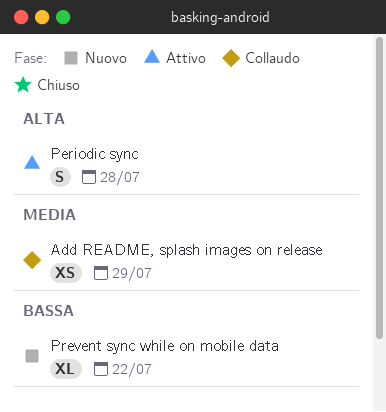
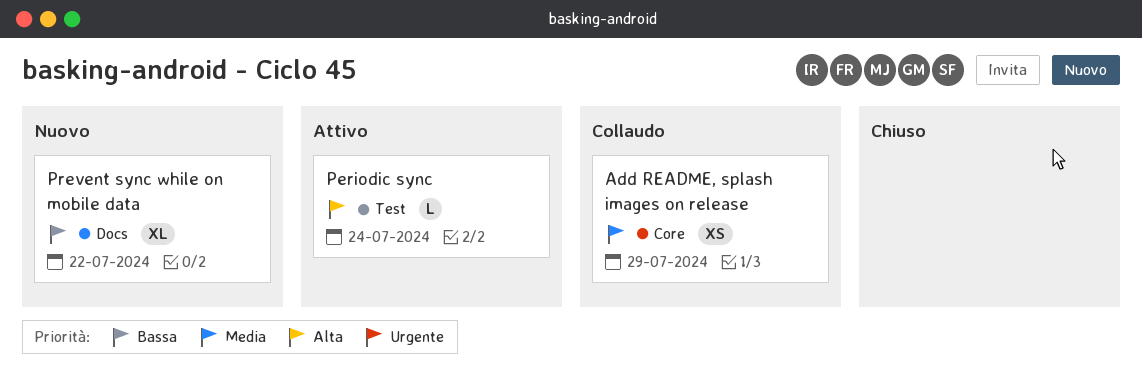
Periodic sync, estimate: S -> L
Periodic sync, due: Jul 28 -> Jul 24

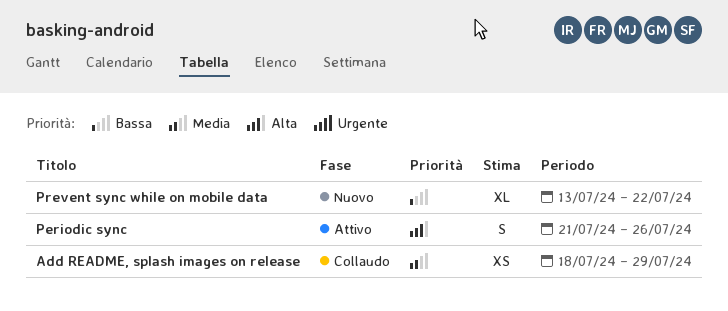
Periodic sync, estimate: L -> S
Periodic sync, due: Jul 24 -> Jul 26

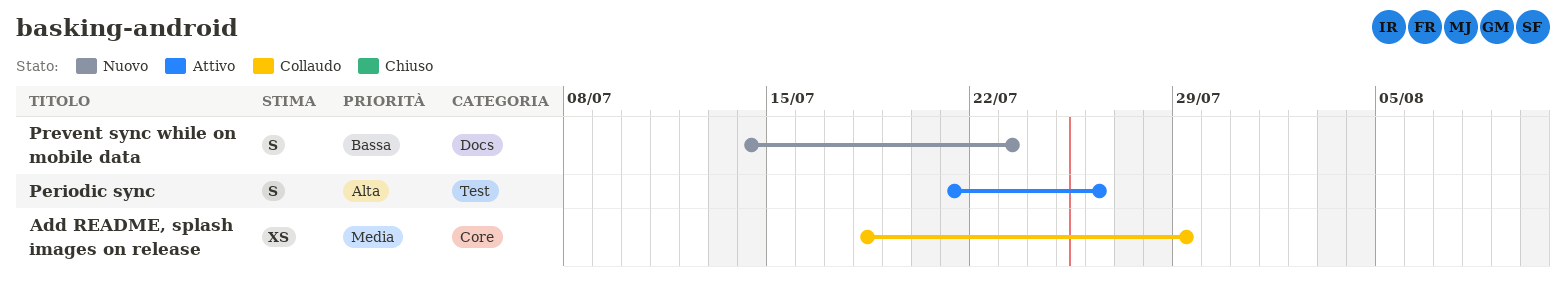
Prevent sync while on mobile data, estimate: XL -> S
Prevent sync while on mobile data, start: Jul 13 -> Jul 14
Prevent sync while on mobile data, due: Jul 22 -> Jul 23

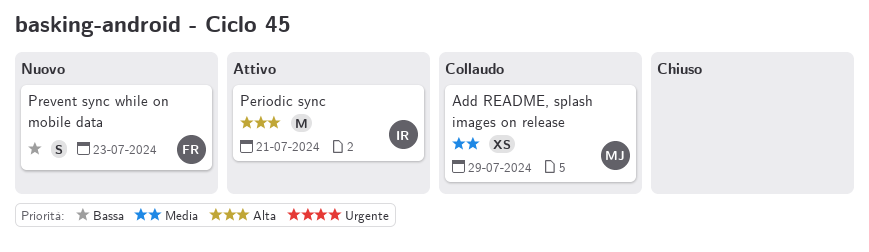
Periodic sync, estimate: S -> M
Periodic sync, due: Jul 26 -> Jul 21

